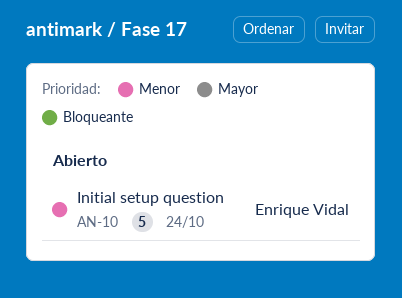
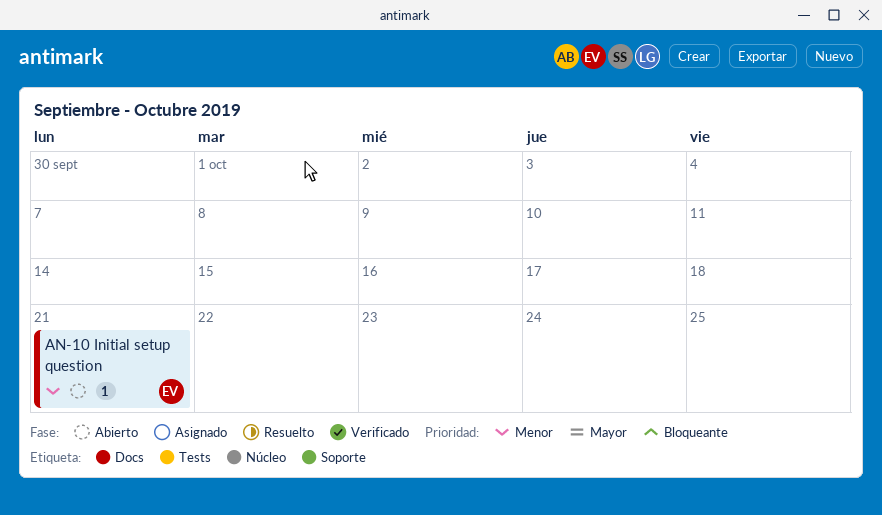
AN-10, estimate: 5 -> 1
AN-10, due: Oct 24 -> Oct 21

